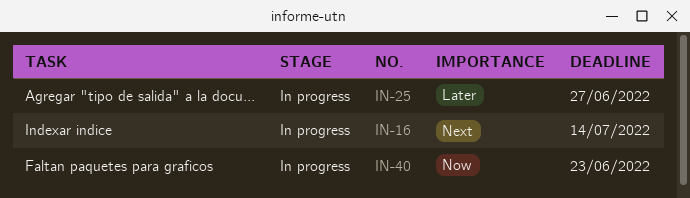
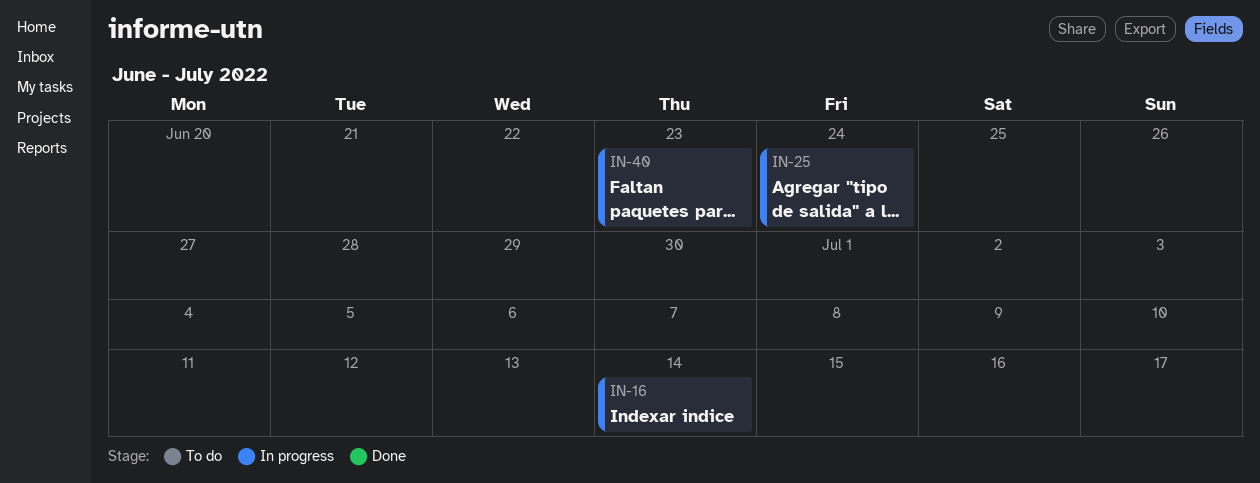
IN-25, due: Jun 27 -> Jun 24

